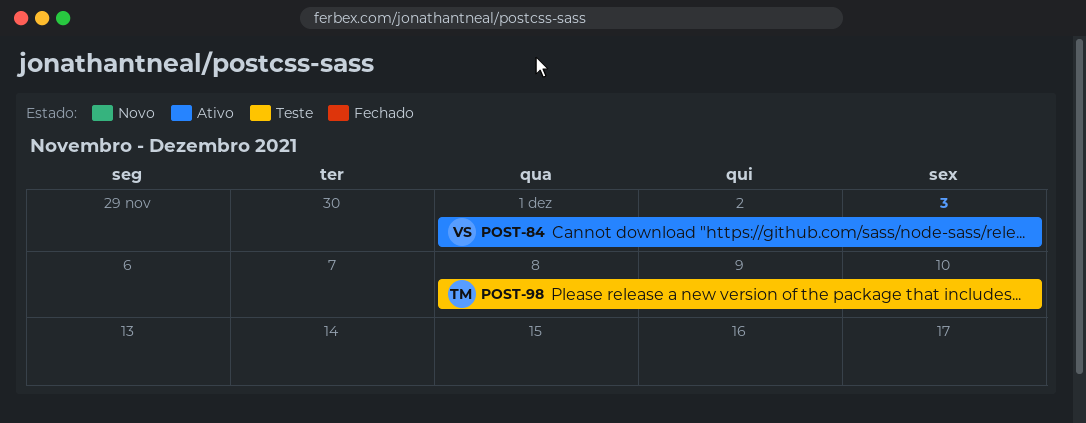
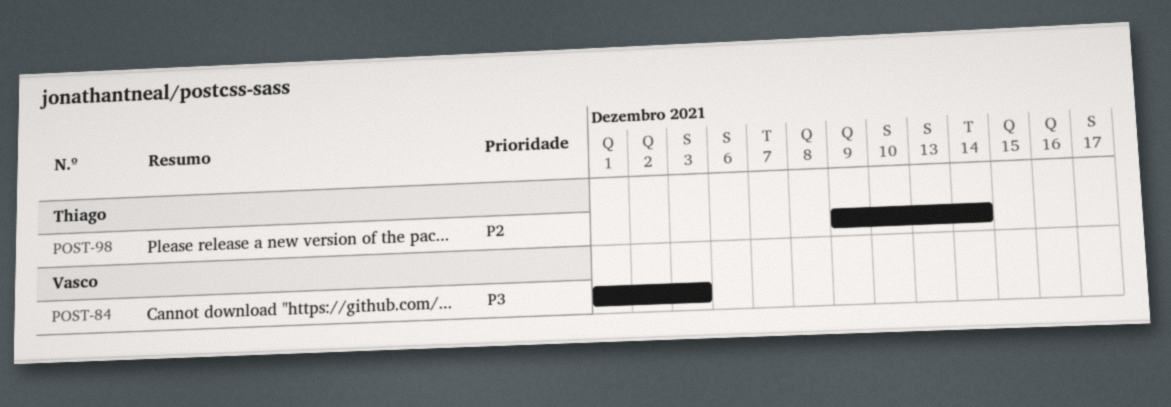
POST-98, start: Dec 8 -> Dec 9
POST-98, due: Dec 10 -> Dec 14

